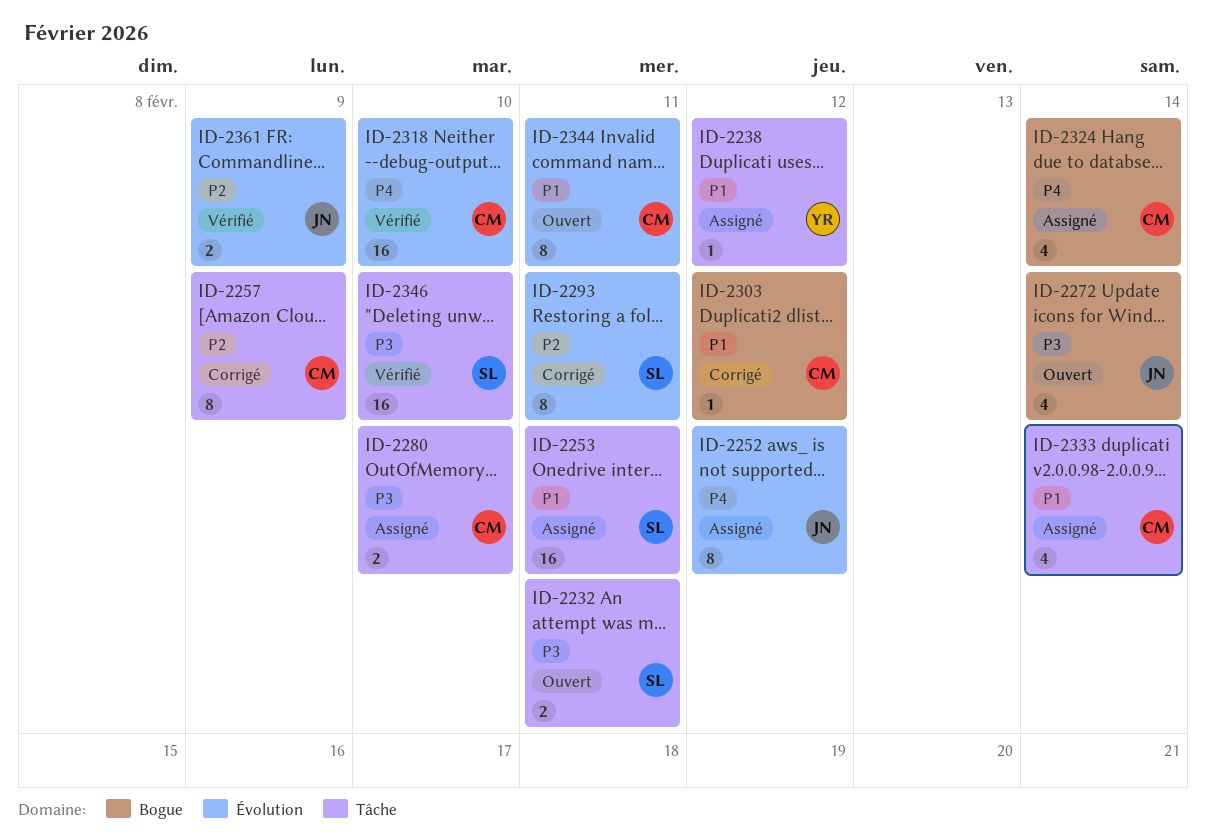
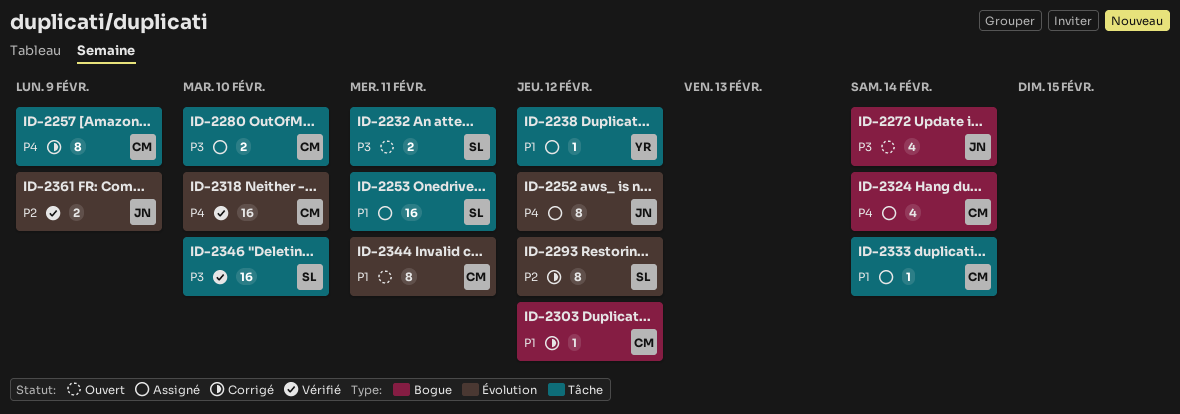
ID-2257, priority: P2 -> P4
ID-2293, due: Feb 11 -> Feb 12
ID-2333, estimate: 4 -> 1

